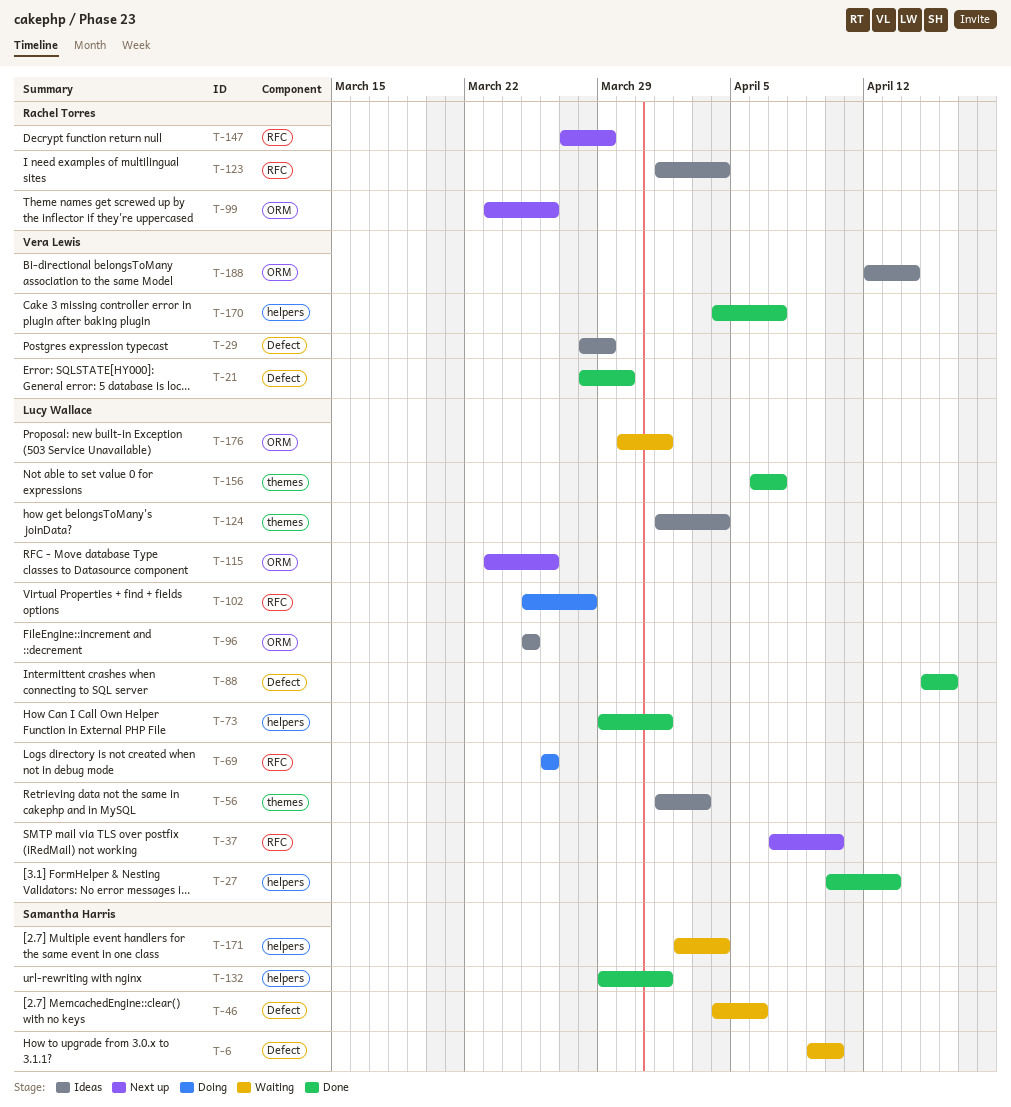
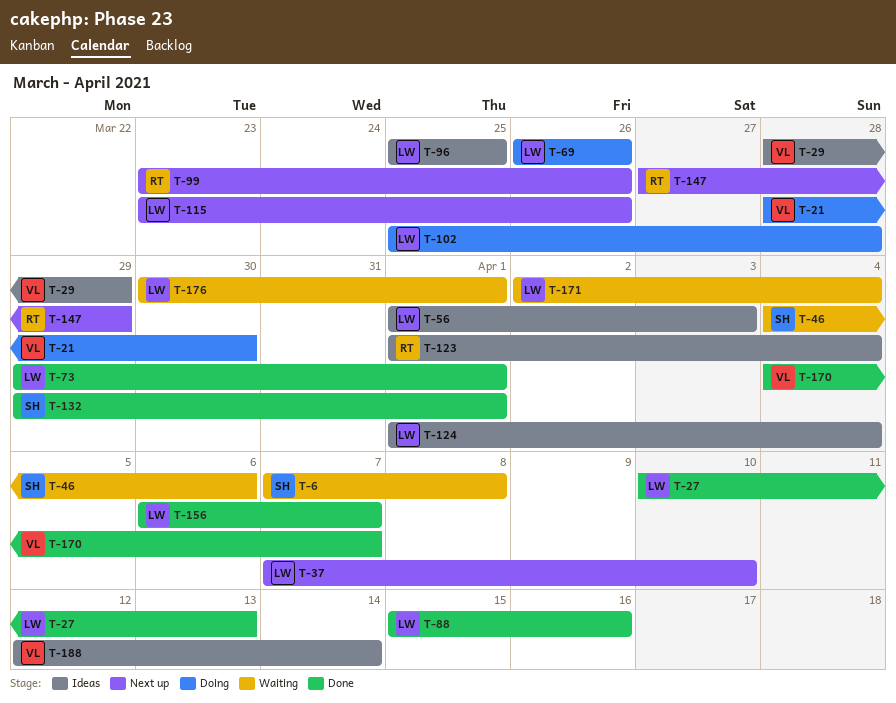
T-6, start: Apr 9 -> Apr 7
T-6, due: Apr 10 -> Apr 8
T-21, status: Done -> Doing
T-171, owner: Samantha Harris -> Lucy Wallace

